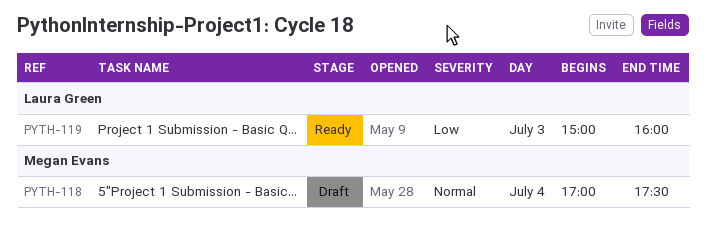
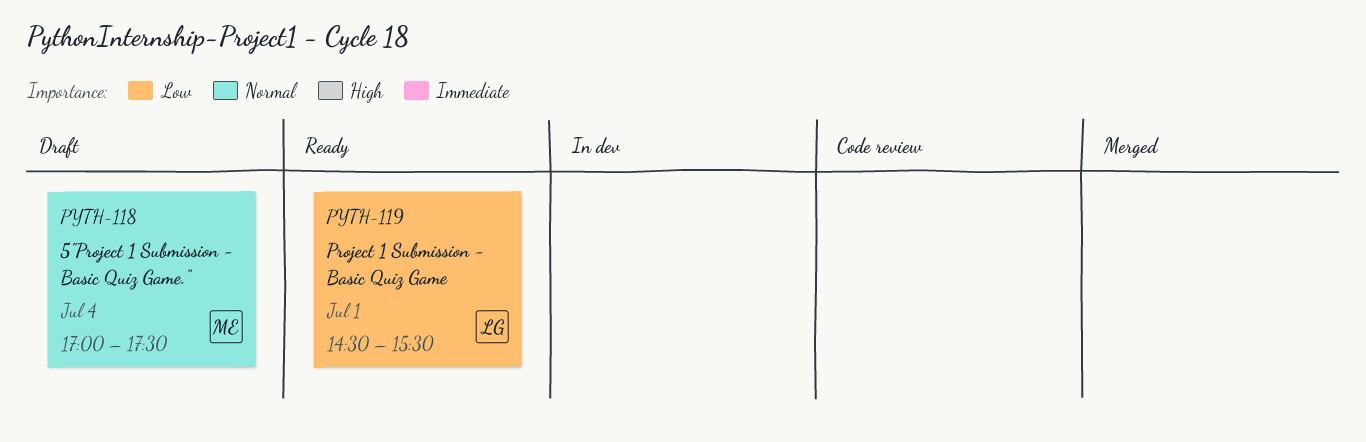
PYTH-119, day: Jul 3 -> Jul 1
PYTH-119, begins: 15:00 -> 14:30
PYTH-119, ends: 16:00 -> 15:30

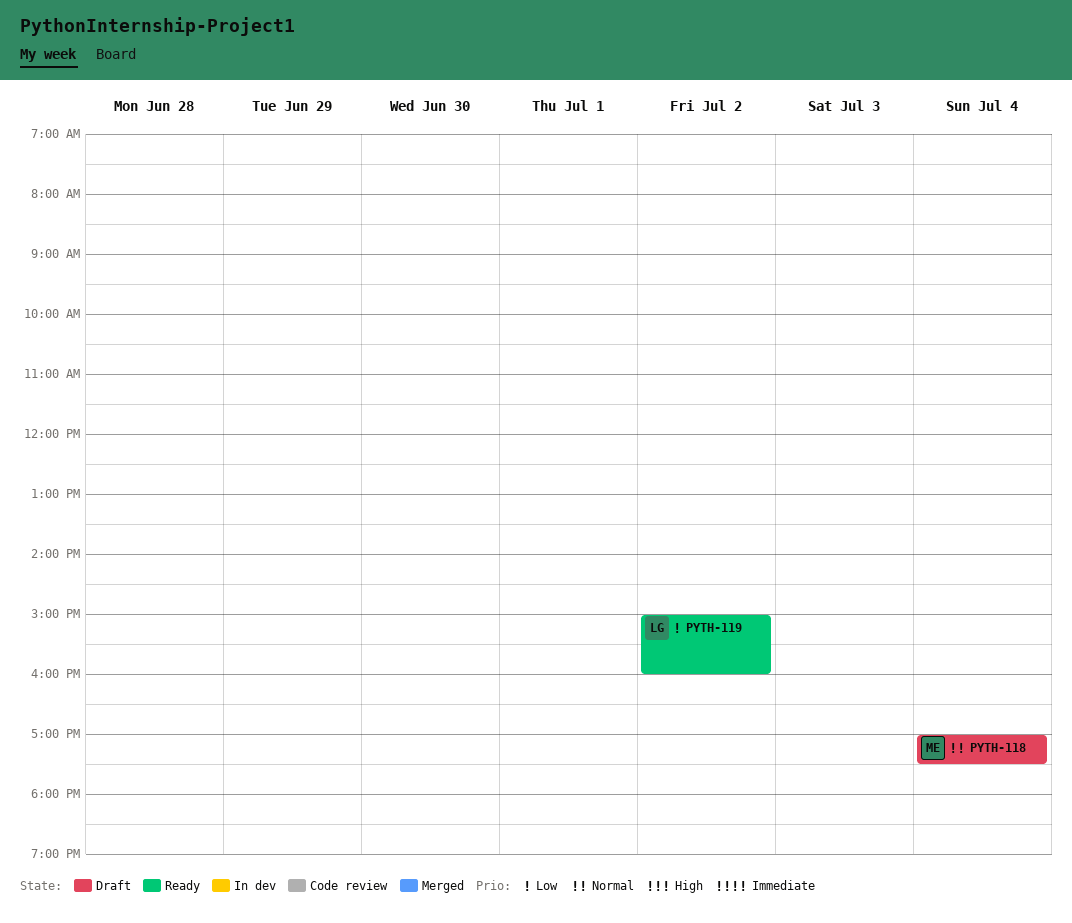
PYTH-119, day: Jul 1 -> Jul 2
PYTH-119, begins: 14:30 -> 15:00
PYTH-119, ends: 15:30 -> 16:00

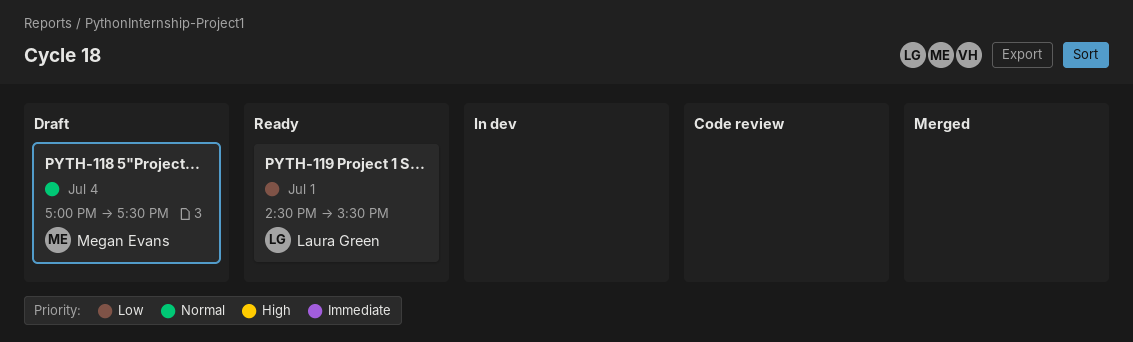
PYTH-119, day: Jul 2 -> Jul 1
PYTH-119, begins: 15:00 -> 14:30
PYTH-119, ends: 16:00 -> 15:30

